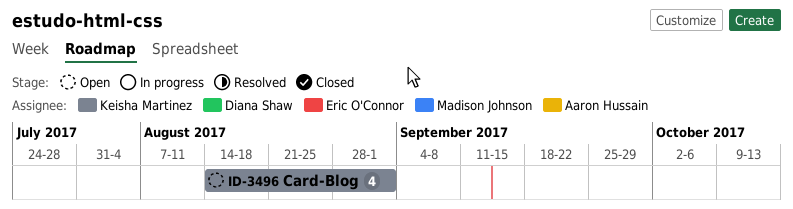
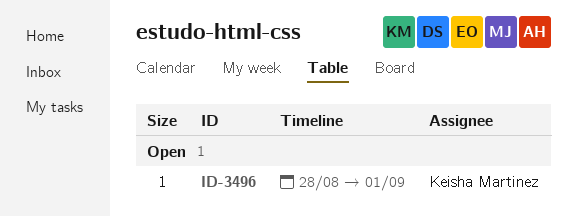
ID-3496, estimate: 4 -> 1
ID-3496, start: Aug 14 -> Aug 28

